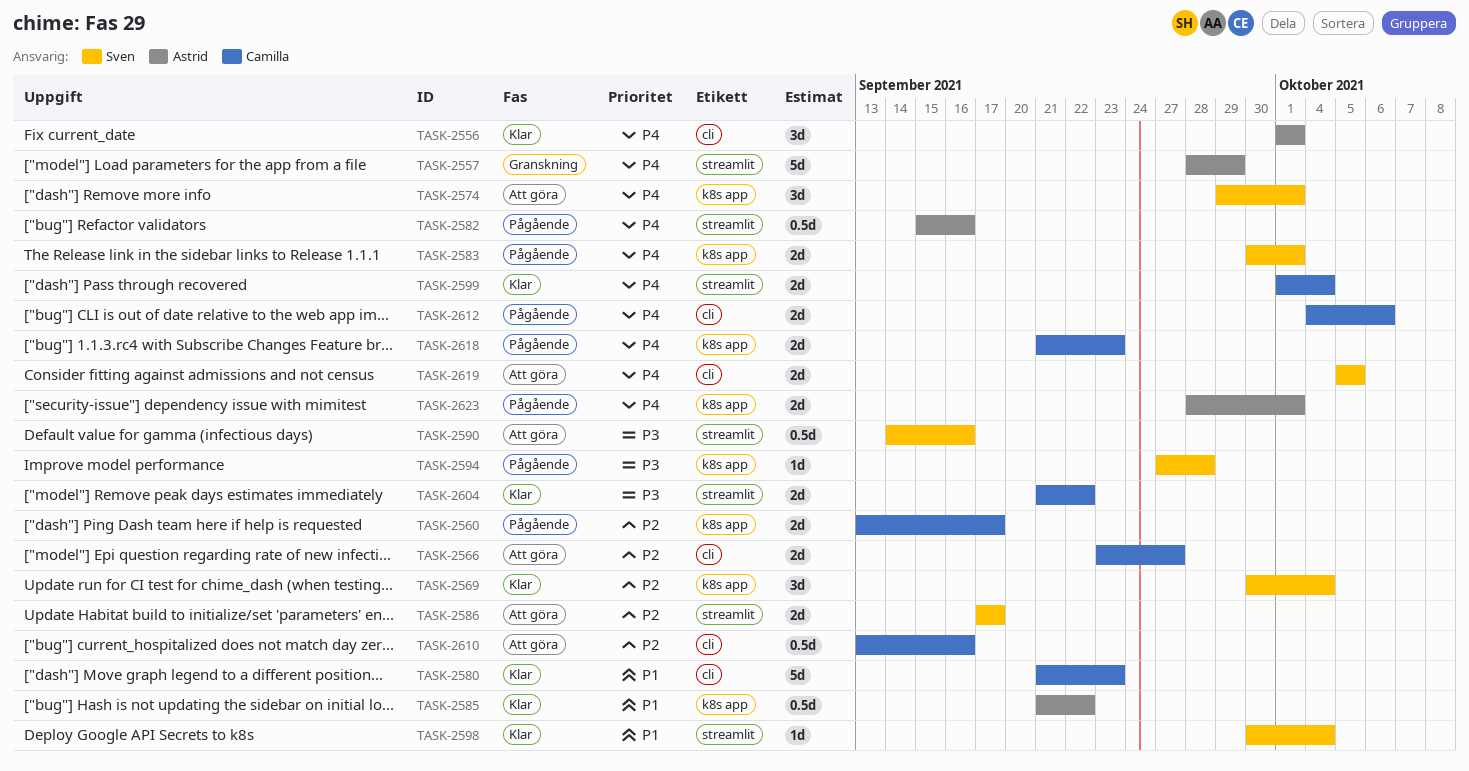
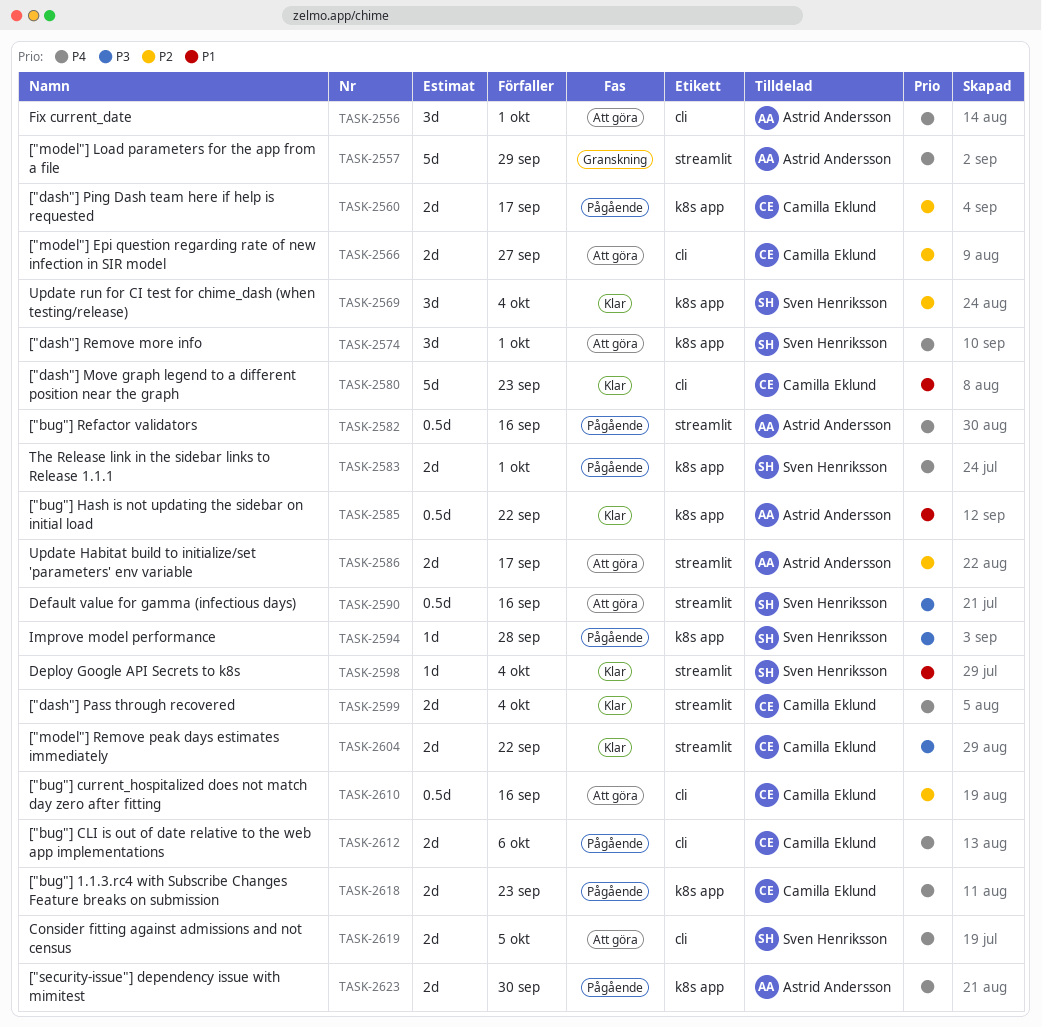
TASK-2556, status: Klar -> Att göra
TASK-2586, owner: Sven Henriksson -> Astrid Andersson
TASK-2623, due: Oct 1 -> Sep 30

